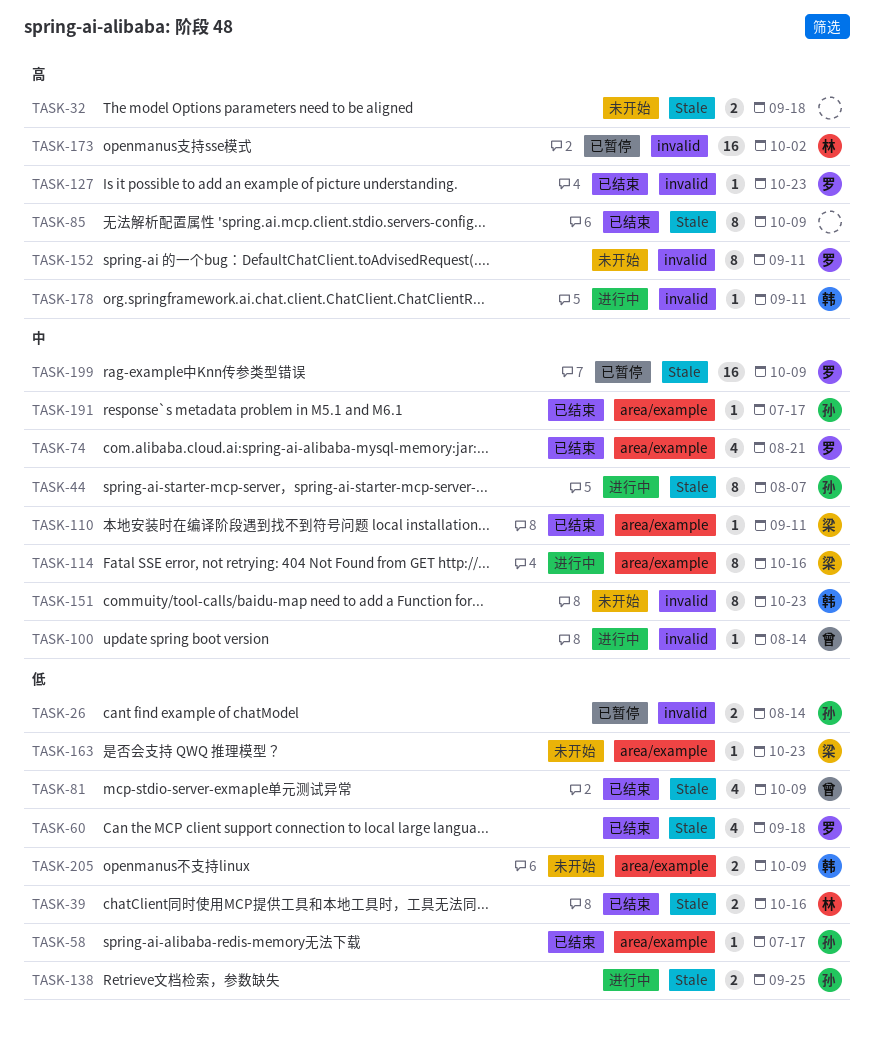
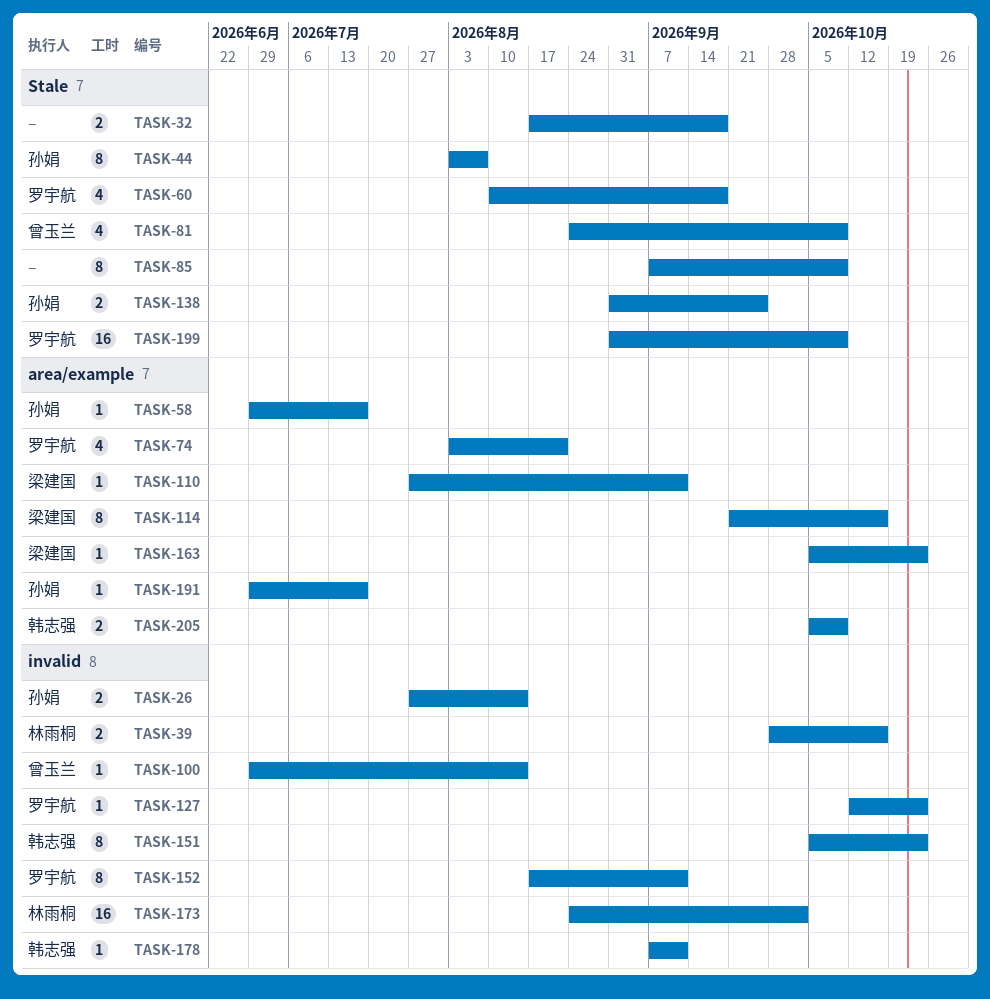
TASK-39, label: Stale -> invalid

